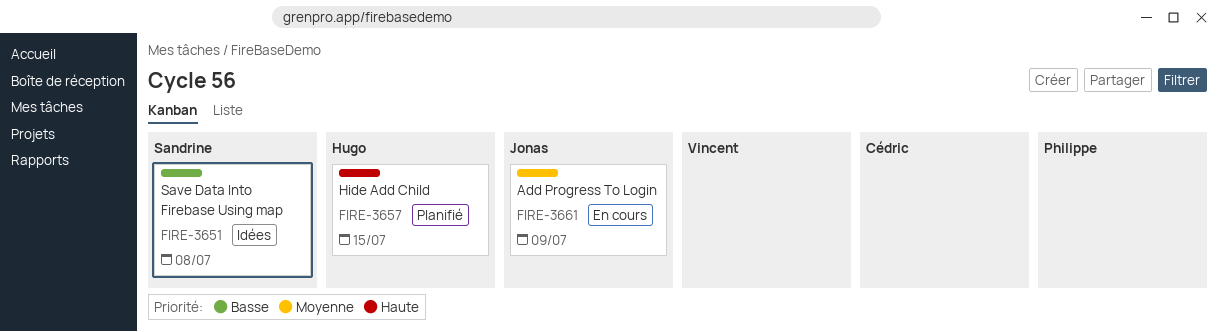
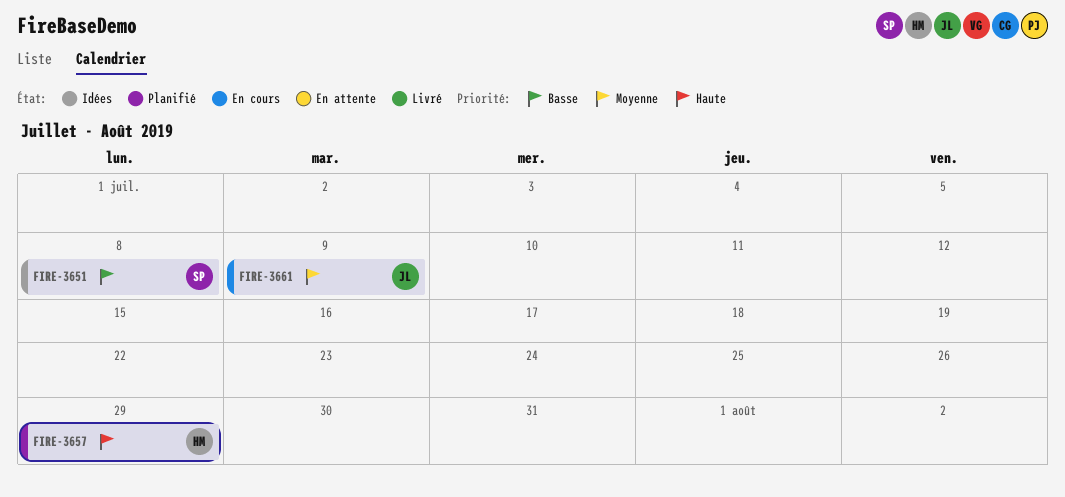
FIRE-3657, due: Jul 15 -> Jul 29

